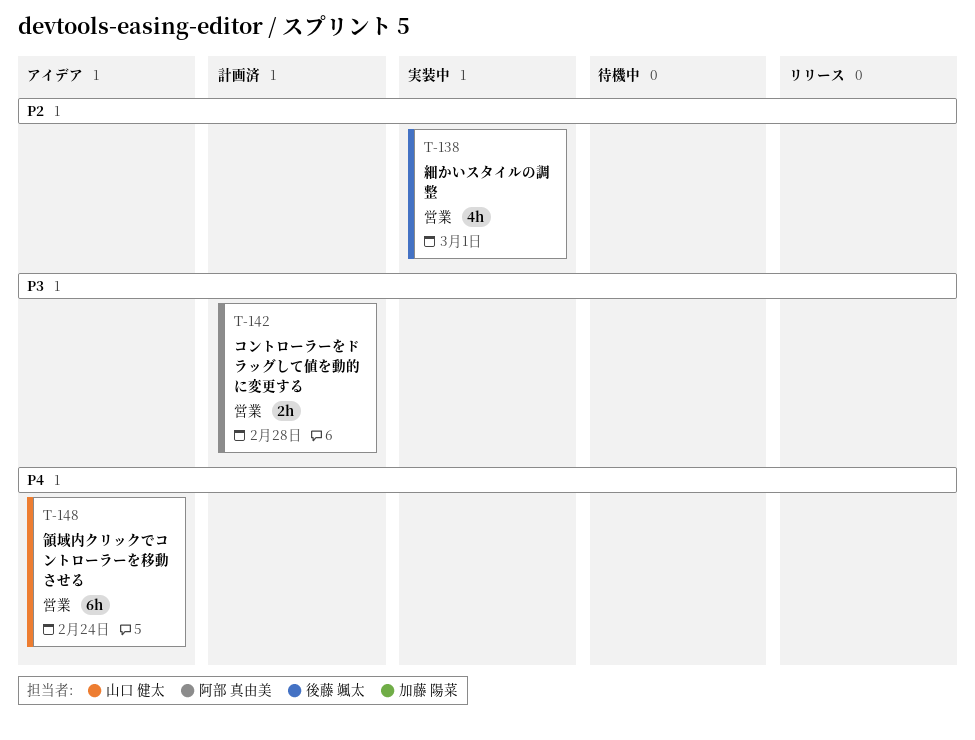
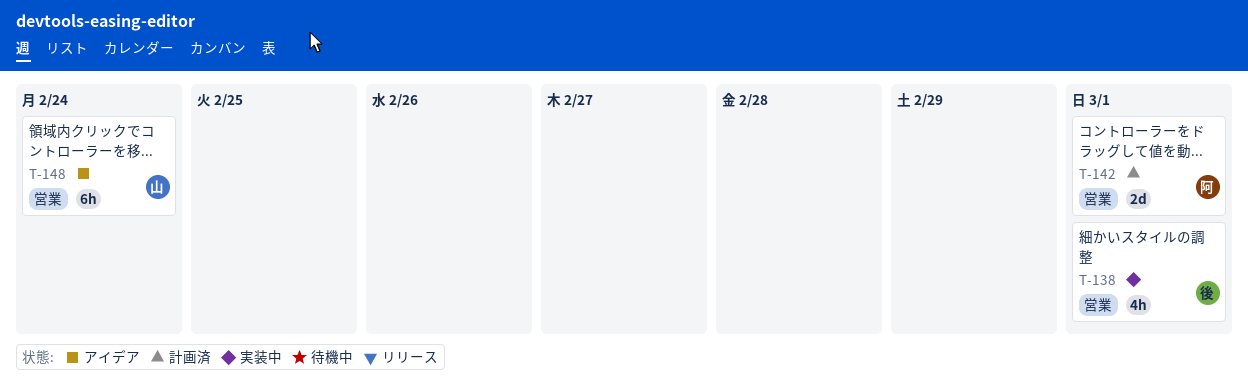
T-142, estimate: 2h -> 2d
T-142, due: Feb 28 -> Mar 1

